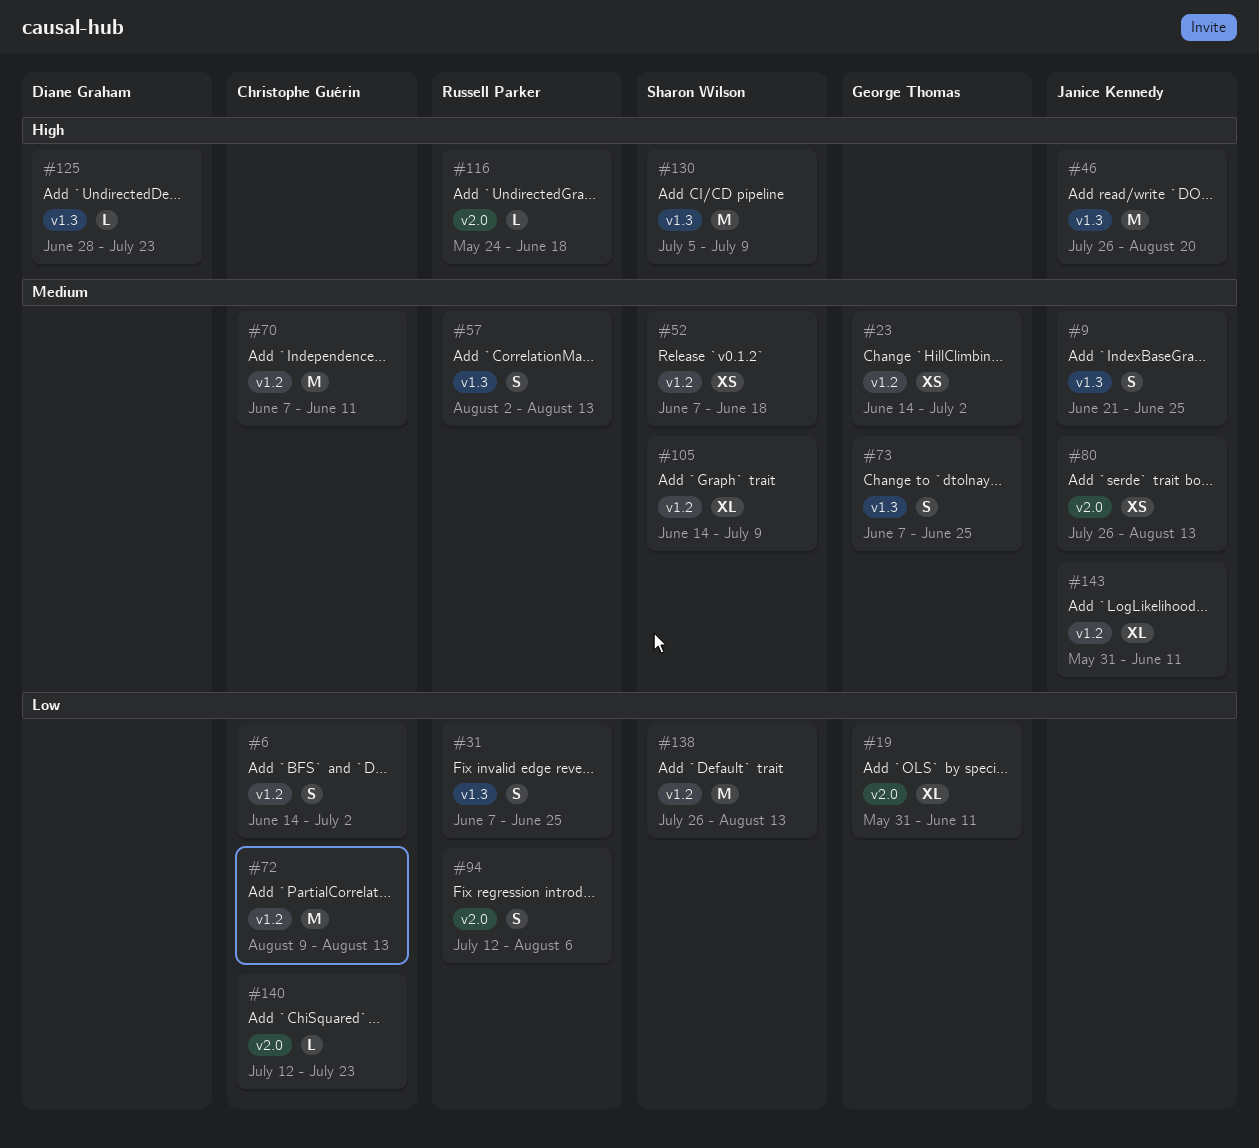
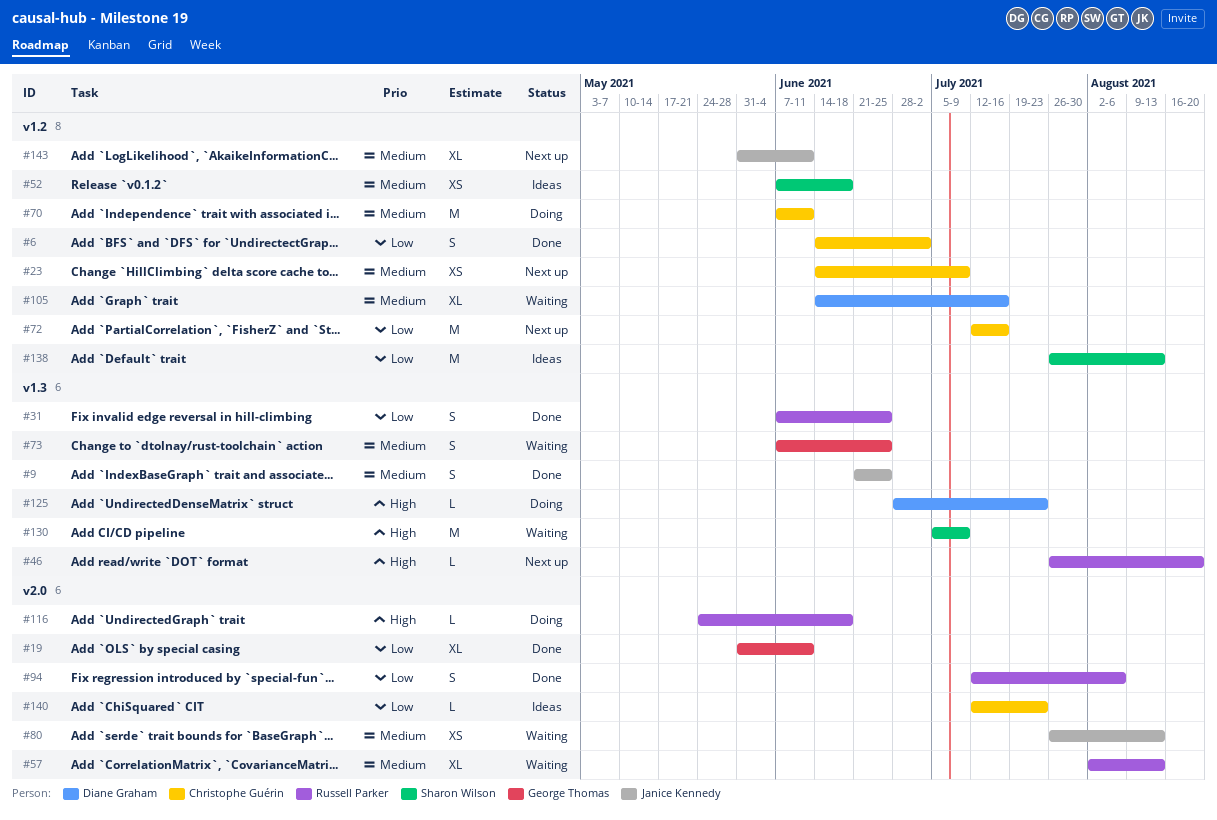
#23, owner: George Thomas -> Christophe Guérin
#23, due: Jul 2 -> Jul 9
#46, owner: Janice Kennedy -> Russell Parker
#46, estimate: M -> L
#57, label: v1.3 -> v2.0
#57, estimate: S -> XL
#72, start: Aug 9 -> Jul 12
#72, due: Aug 13 -> Jul 16
#105, owner: Sharon Wilson -> Diane Graham
#105, due: Jul 9 -> Jul 16

